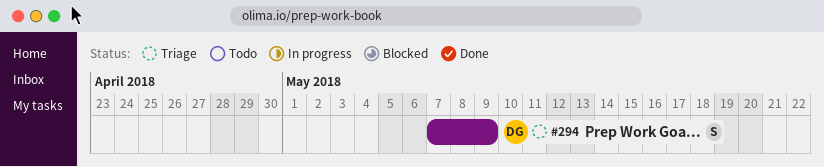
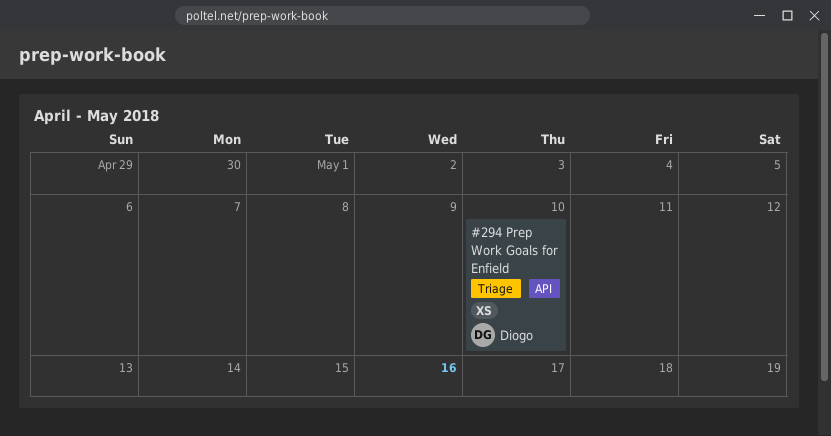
#294, estimate: S -> XS
#294, due: May 9 -> May 10

